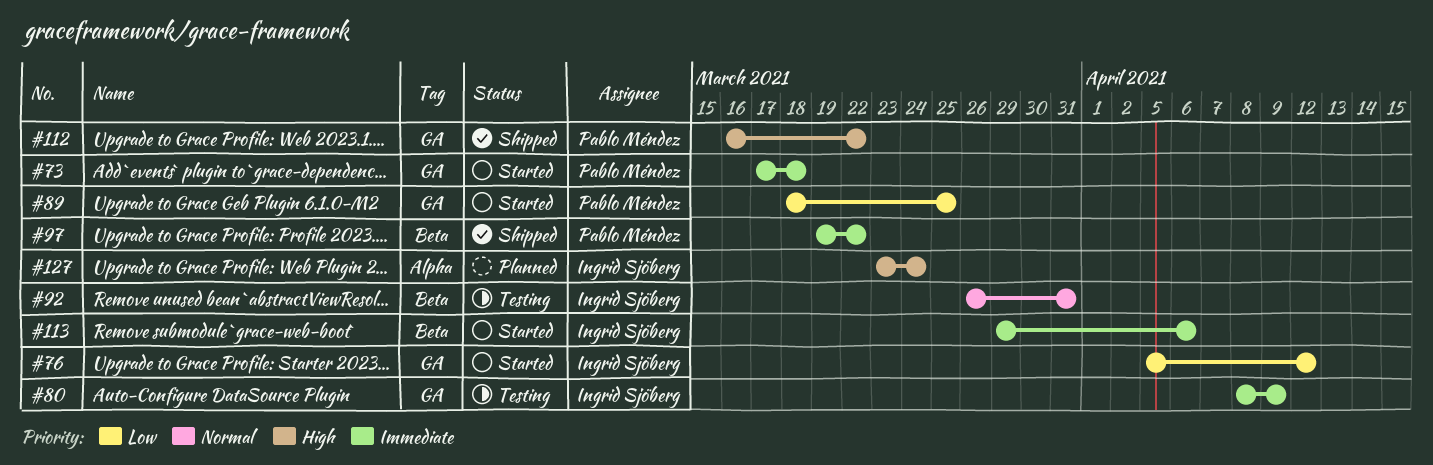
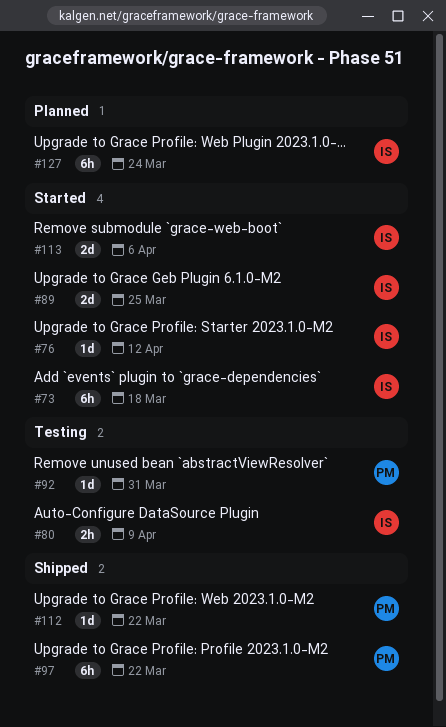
#73, owner: Pablo Méndez -> Ingrid Sjöberg
#89, owner: Pablo Méndez -> Ingrid Sjöberg
#92, owner: Ingrid Sjöberg -> Pablo Méndez

